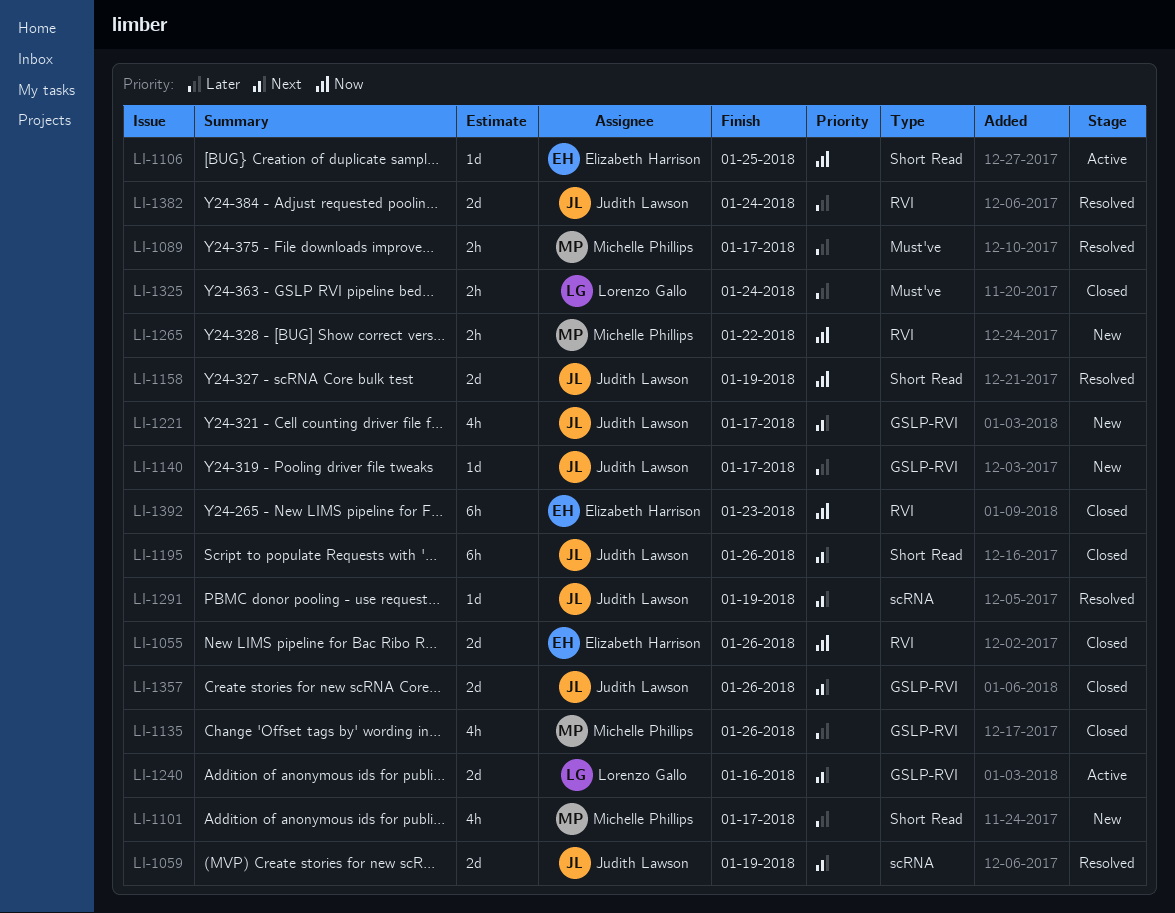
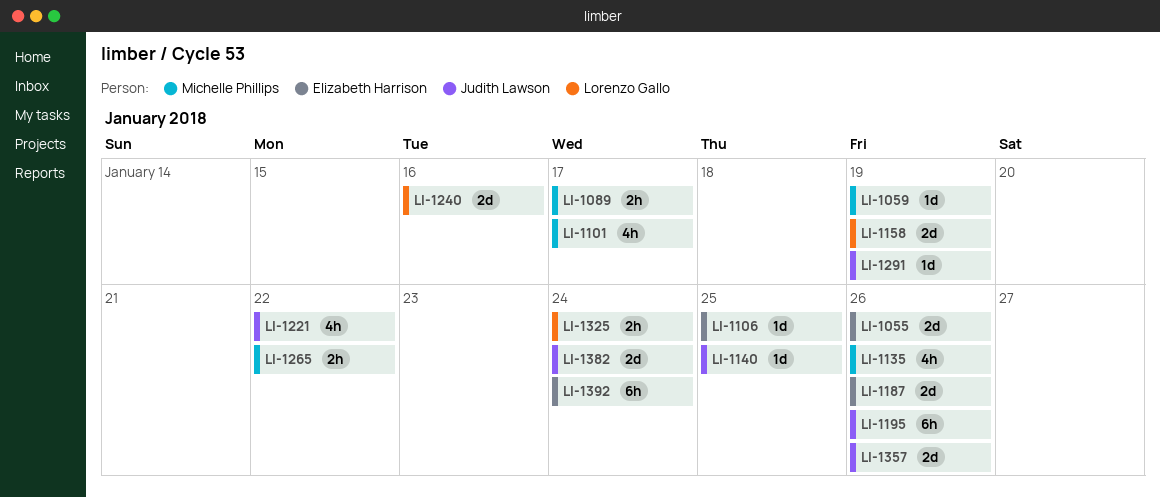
LI-1059, owner: Judith Lawson -> Michelle Phillips
LI-1059, estimate: 2d -> 1d
LI-1140, due: Jan 17 -> Jan 25
LI-1158, owner: Judith Lawson -> Lorenzo Gallo
LI-1187: none -> present
LI-1221, due: Jan 17 -> Jan 22
LI-1392, due: Jan 23 -> Jan 24

